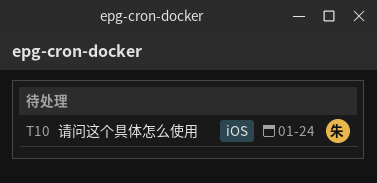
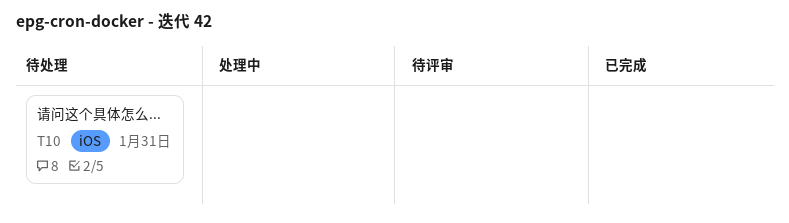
T10, due: Jan 24 -> Jan 31

